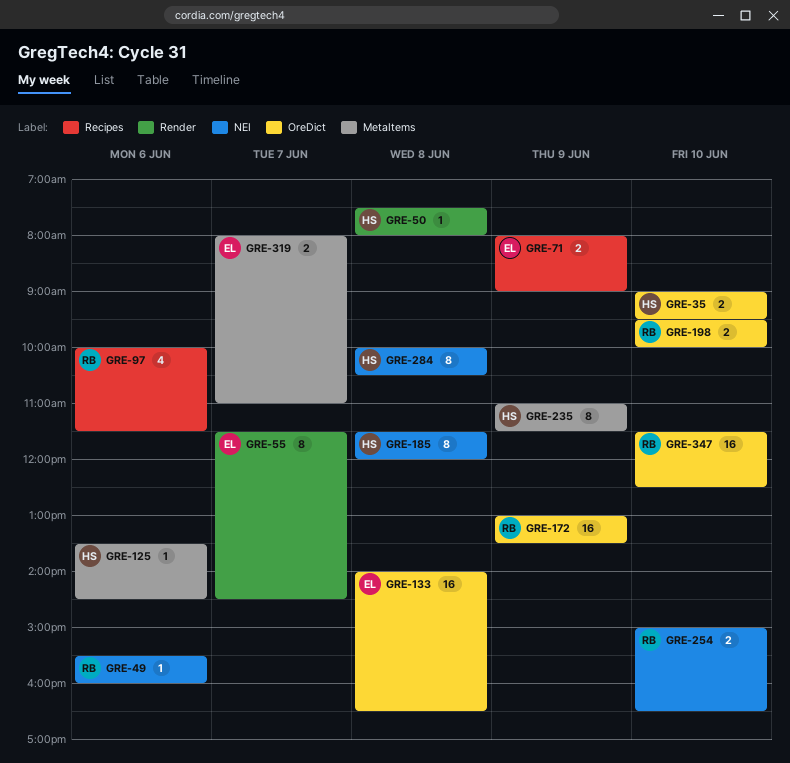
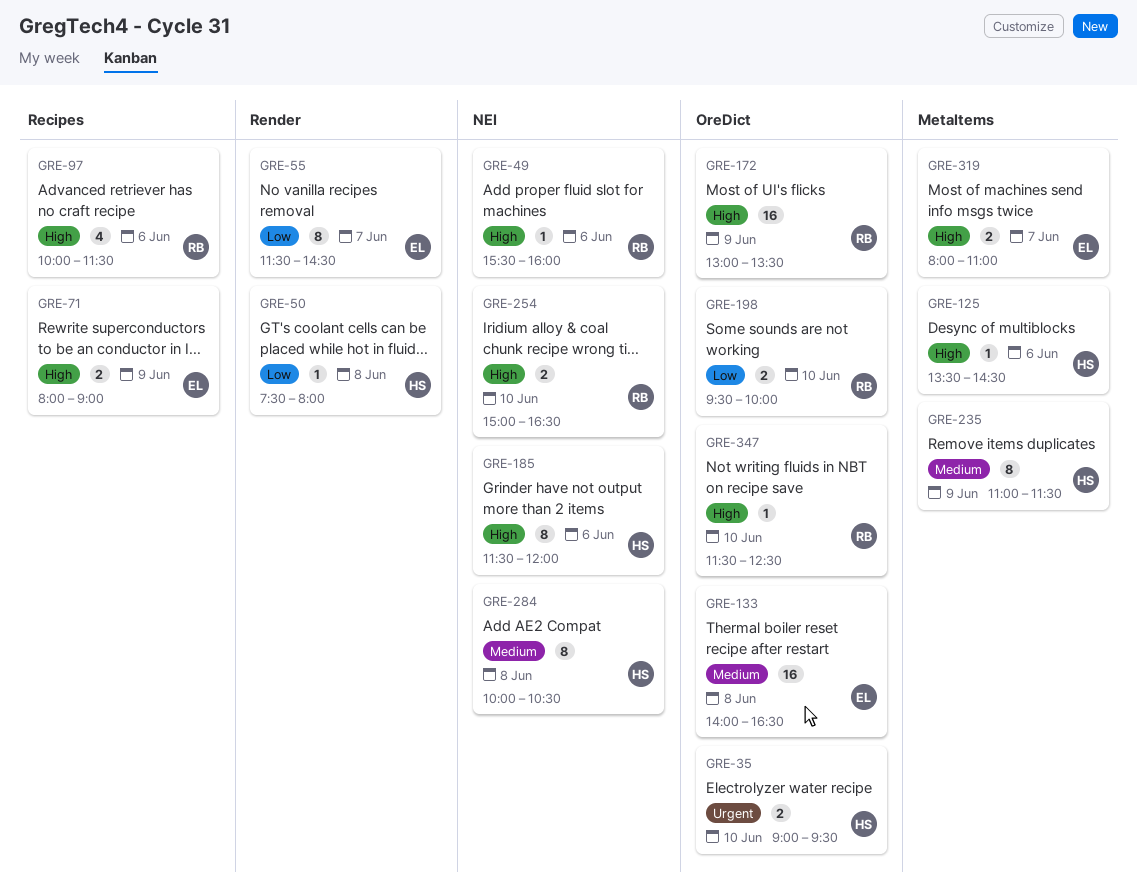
GRE-185, day: Jun 8 -> Jun 6
GRE-347, estimate: 16 -> 1

